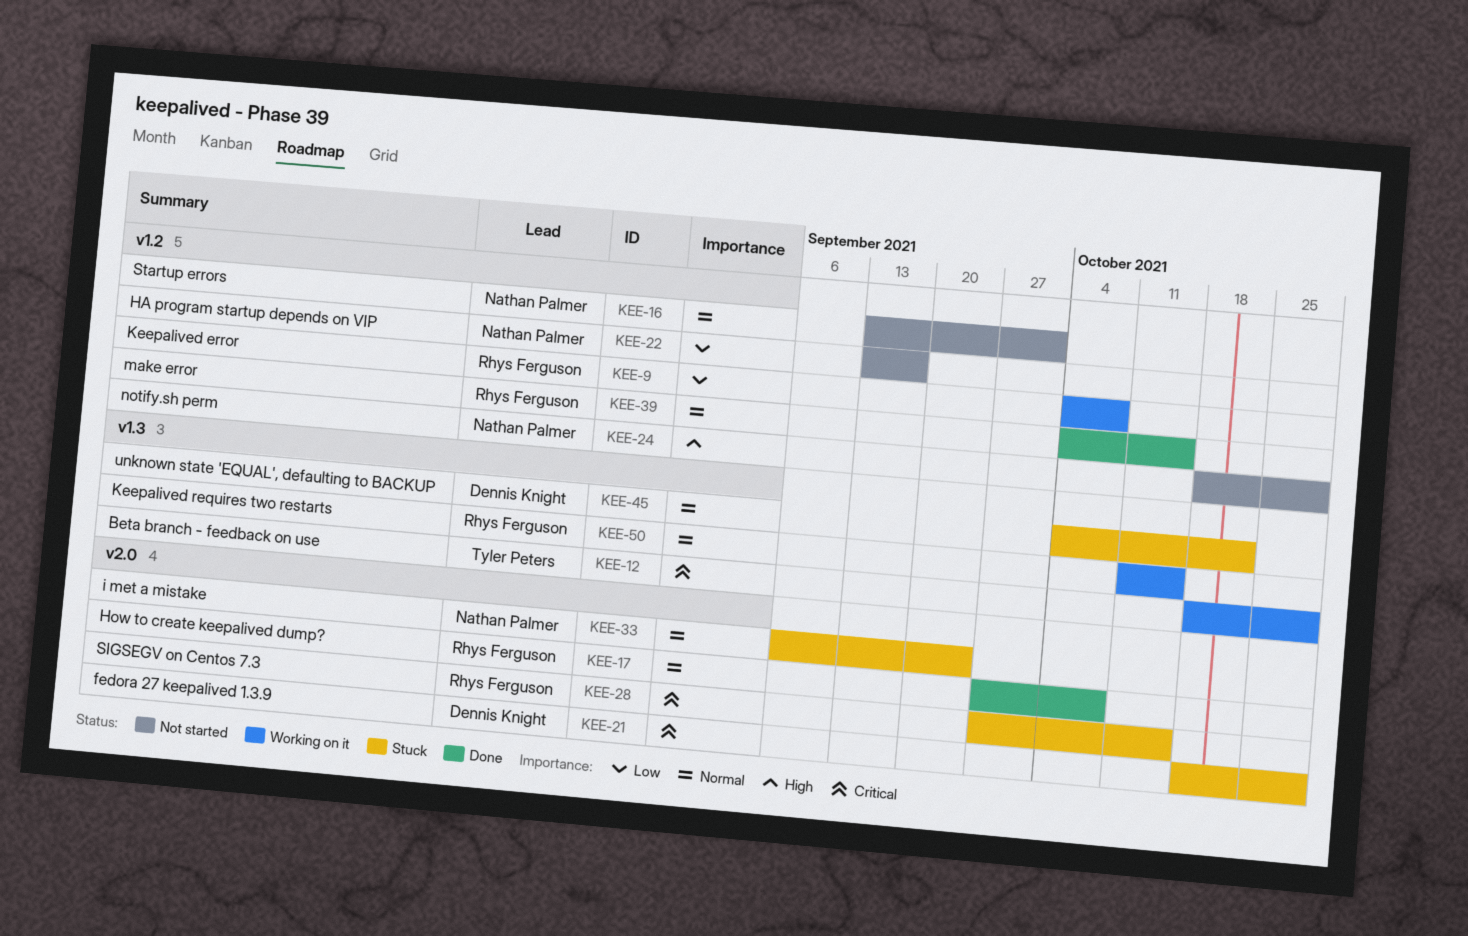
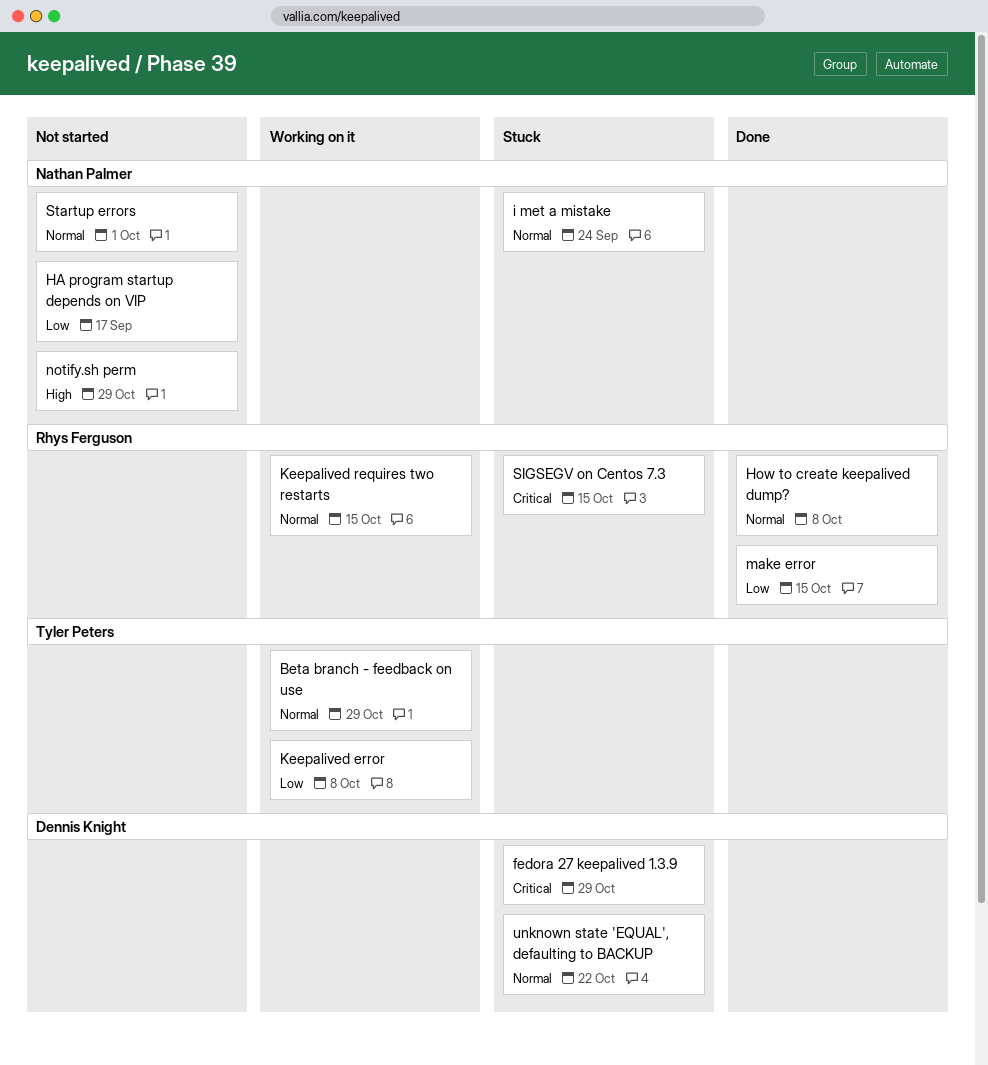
Beta branch - feedback on use, priority: Critical -> Normal
Keepalived error, owner: Rhys Ferguson -> Tyler Peters
make error, priority: Normal -> Low

